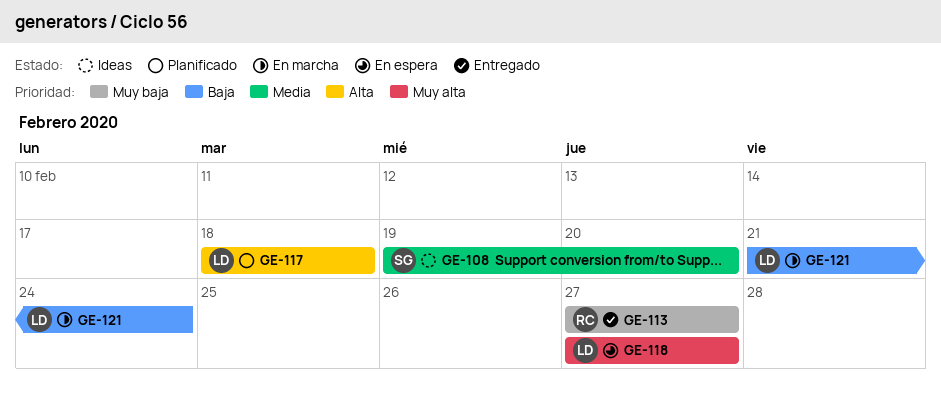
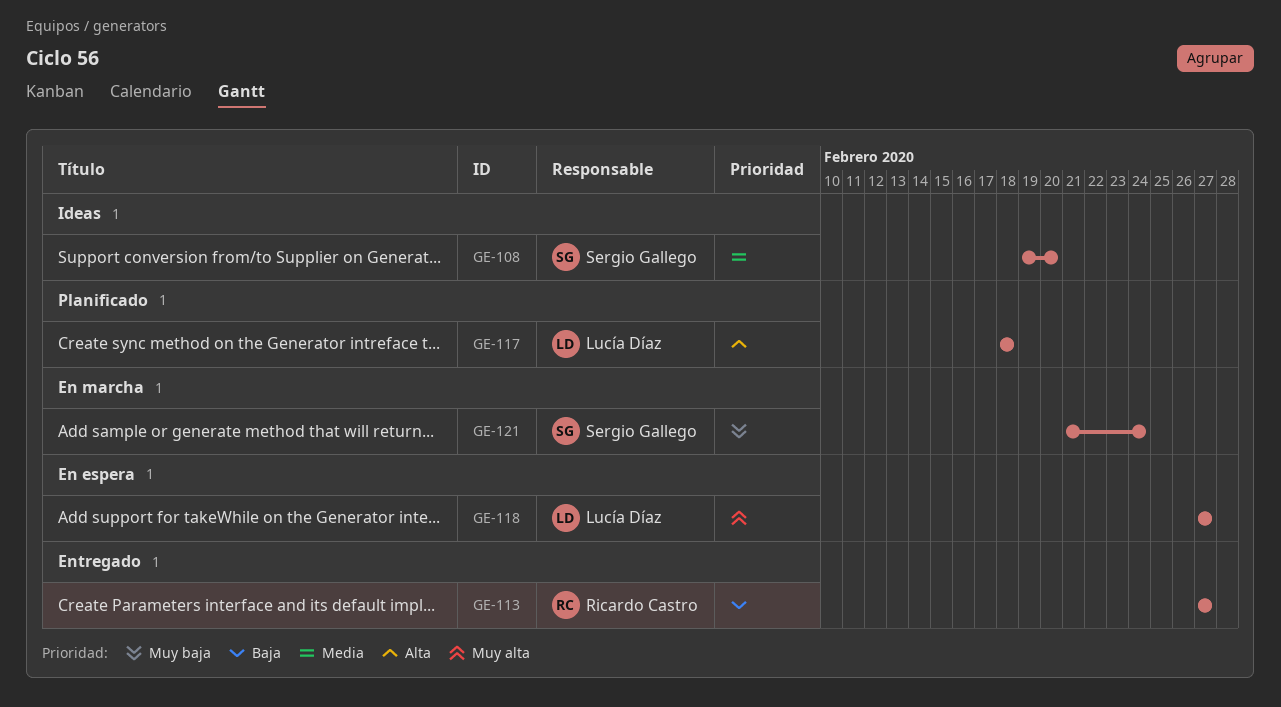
GE-113, priority: Muy baja -> Baja
GE-121, owner: Lucía Díaz -> Sergio Gallego
GE-121, priority: Baja -> Muy baja

